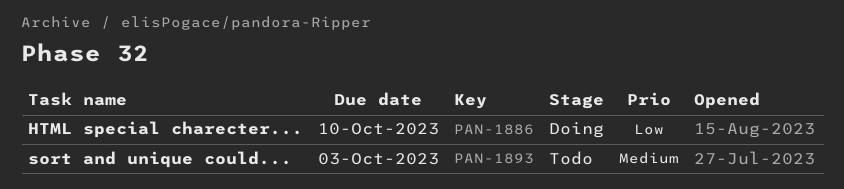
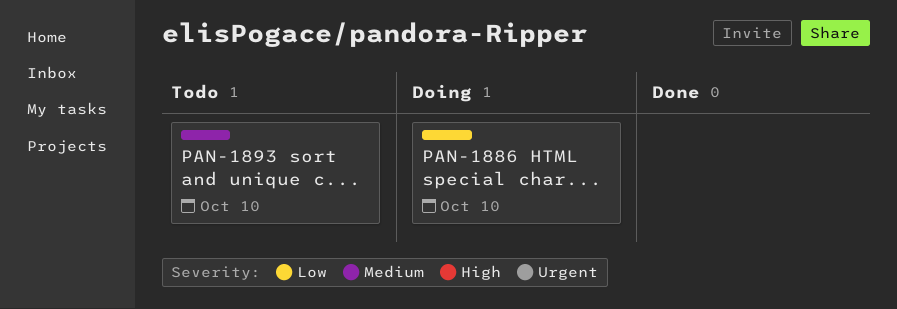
PAN-1893, due: Oct 3 -> Oct 10

